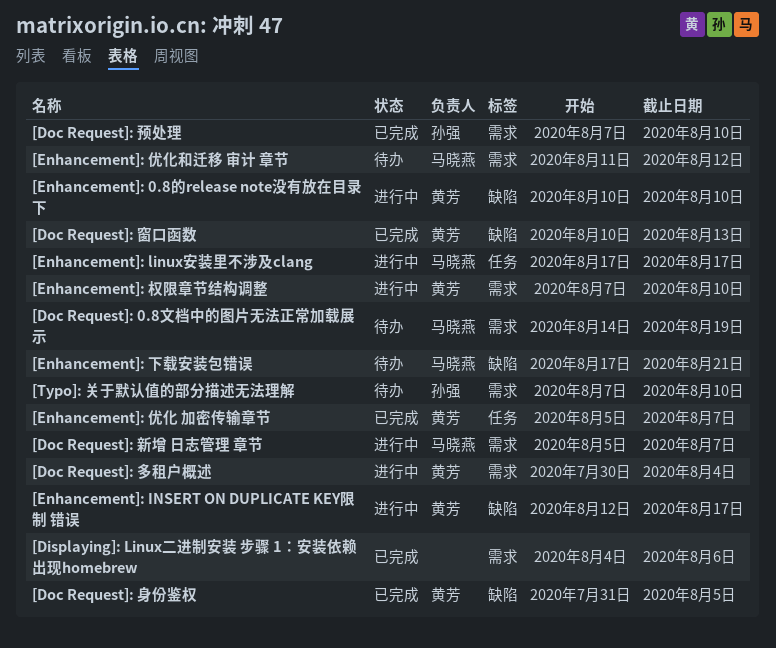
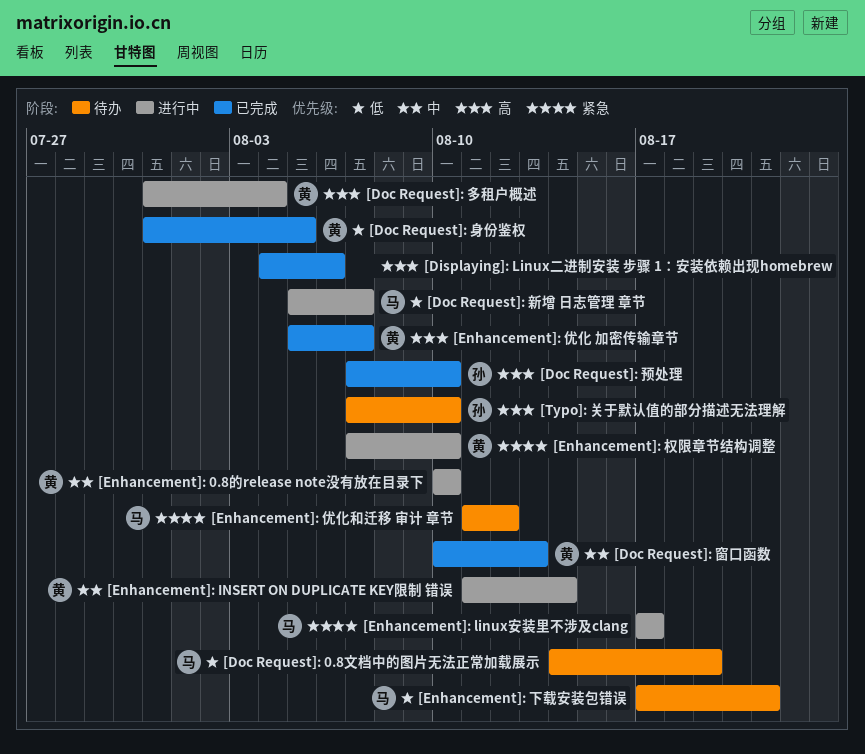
[Doc Request]: 多租户概述, start: Jul 30 -> Jul 31
[Enhancement]: INSERT ON DUPLICATE KEY限制 错误, start: Aug 12 -> Aug 11
[Enhancement]: INSERT ON DUPLICATE KEY限制 错误, due: Aug 17 -> Aug 14

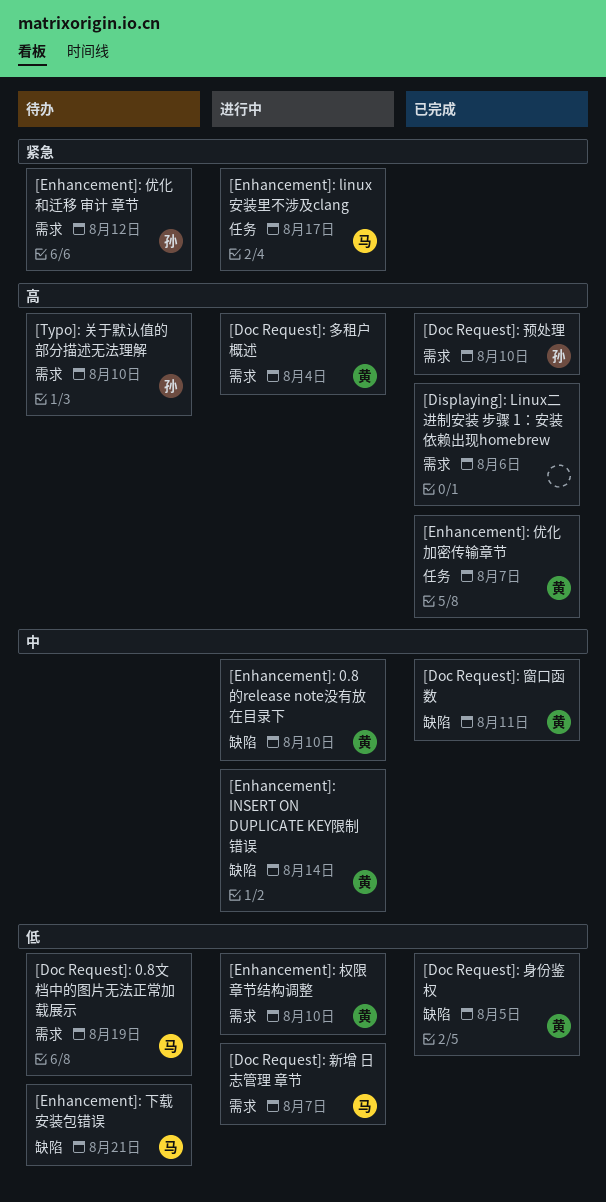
[Doc Request]: 窗口函数, due: Aug 13 -> Aug 11
[Enhancement]: 优化和迁移 审计 章节, owner: 马 -> 孙
[Enhancement]: 权限章节结构调整, priority: 紧急 -> 低

